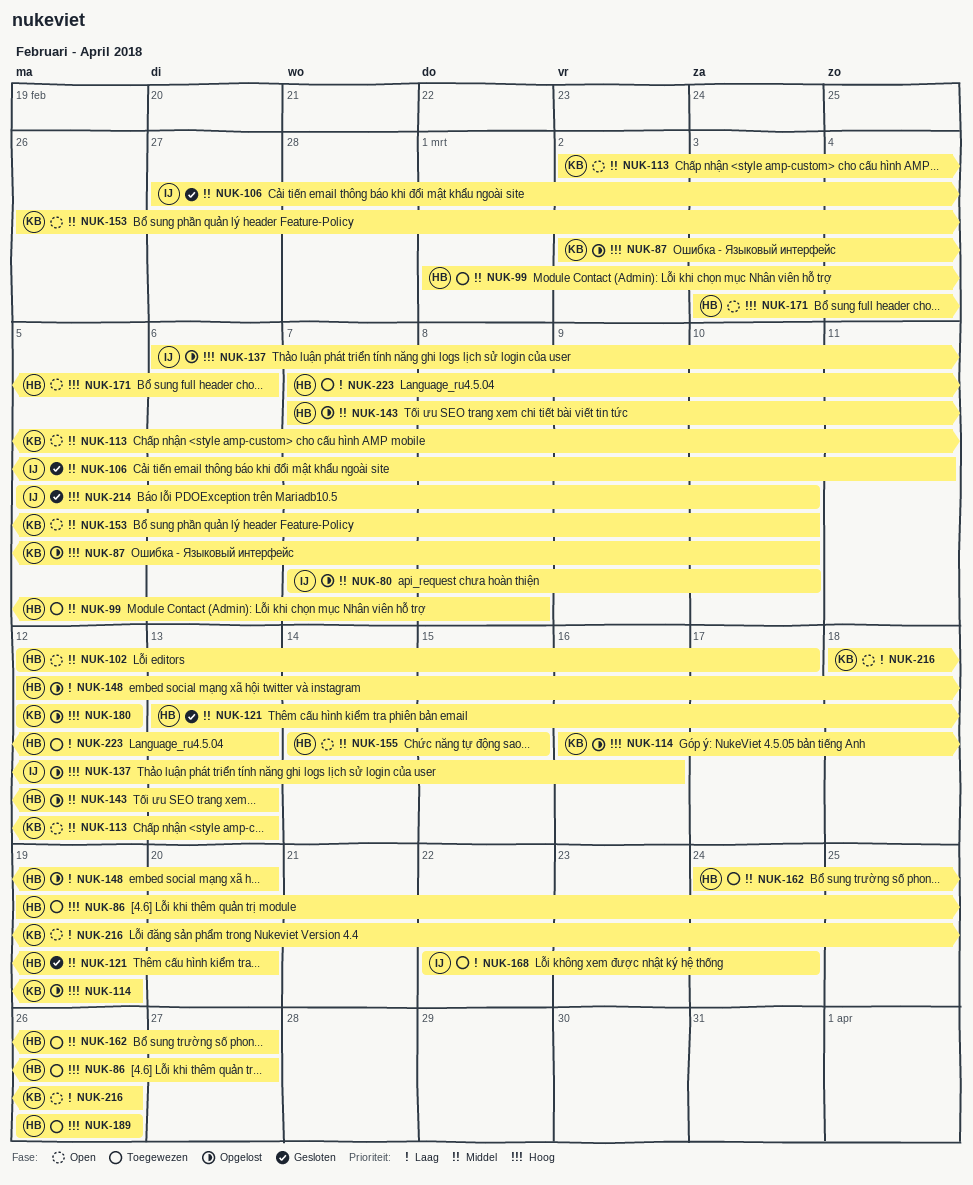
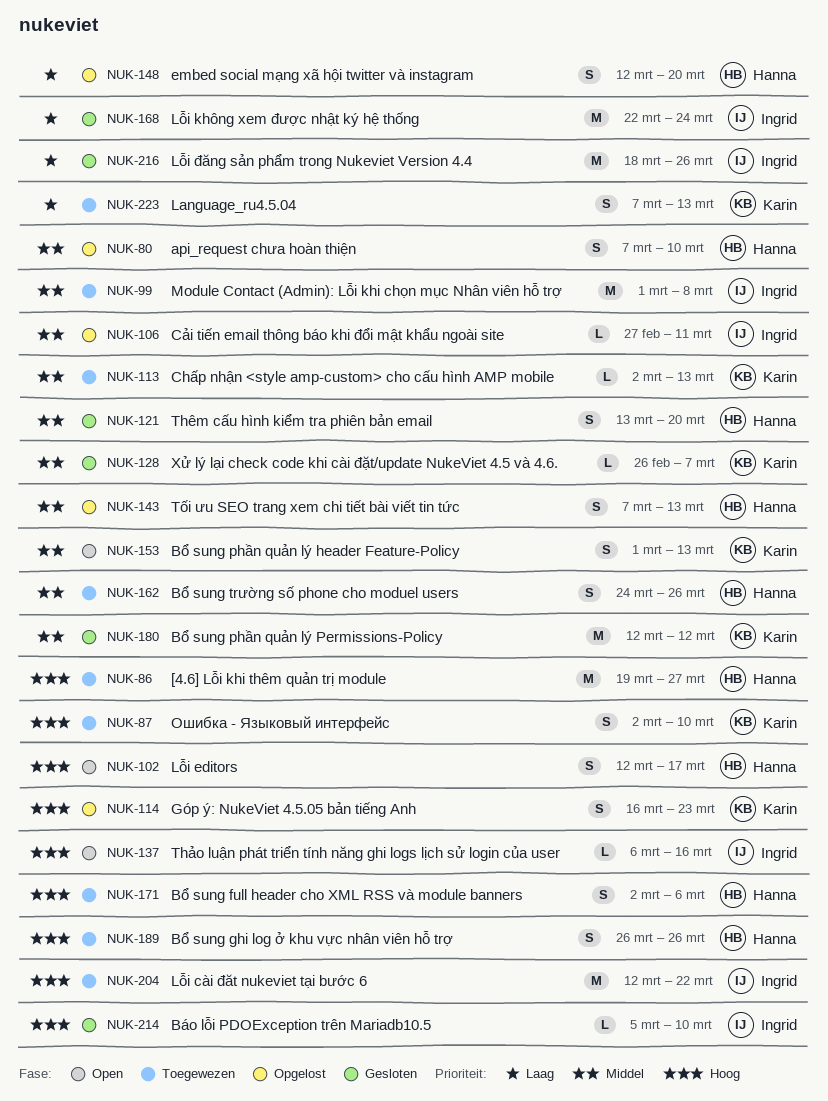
NUK-80, owner: Ingrid -> Hanna
NUK-87, status: Opgelost -> Toegewezen
NUK-99, owner: Hanna -> Ingrid
NUK-102, priority: Middel -> Hoog
NUK-106, status: Gesloten -> Opgelost
NUK-113, status: Open -> Toegewezen
NUK-114, due: Mar 19 -> Mar 23
NUK-128: none -> present
NUK-137, status: Opgelost -> Open
NUK-153, start: Feb 26 -> Mar 1
NUK-153, due: Mar 10 -> Mar 13
NUK-155: present -> none
NUK-162, due: Mar 27 -> Mar 26
NUK-168, status: Toegewezen -> Gesloten
NUK-171, status: Open -> Toegewezen
NUK-171, start: Mar 3 -> Mar 2
NUK-180, status: Opgelost -> Gesloten
NUK-180, priority: Hoog -> Middel
NUK-204: none -> present
NUK-216, status: Open -> Gesloten
NUK-216, owner: Karin -> Ingrid
NUK-223, owner: Hanna -> Karin

